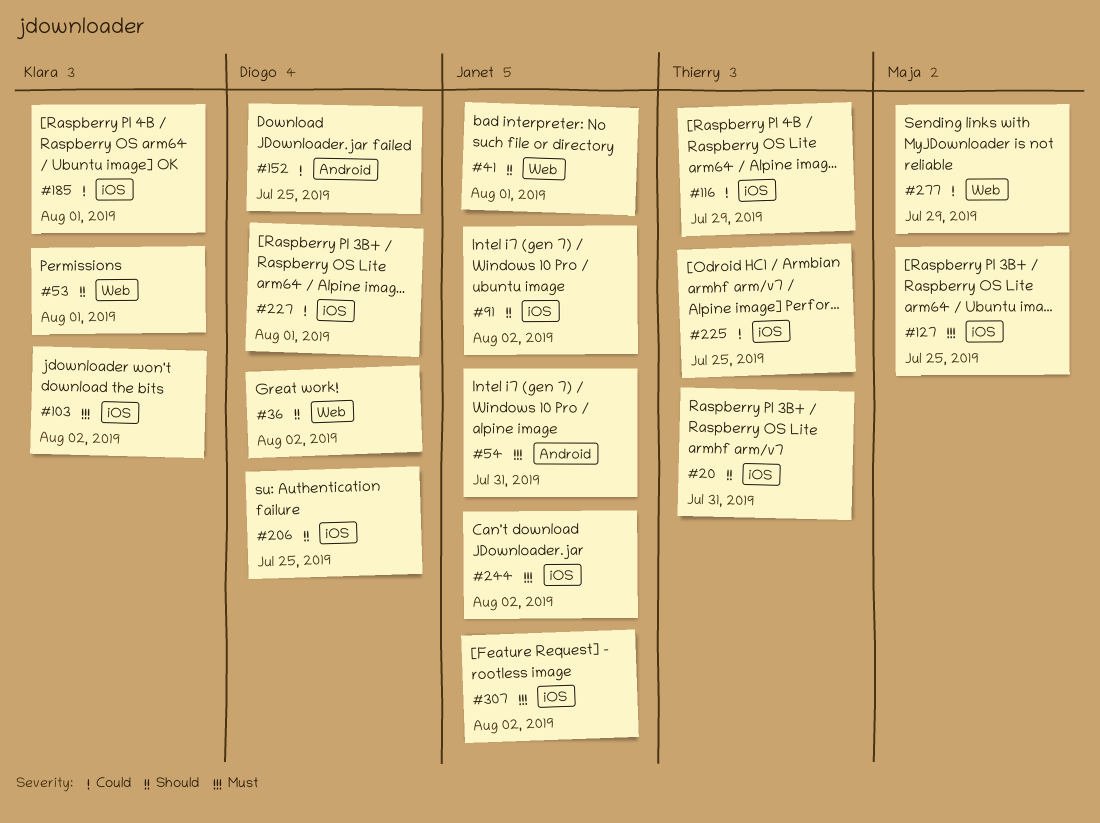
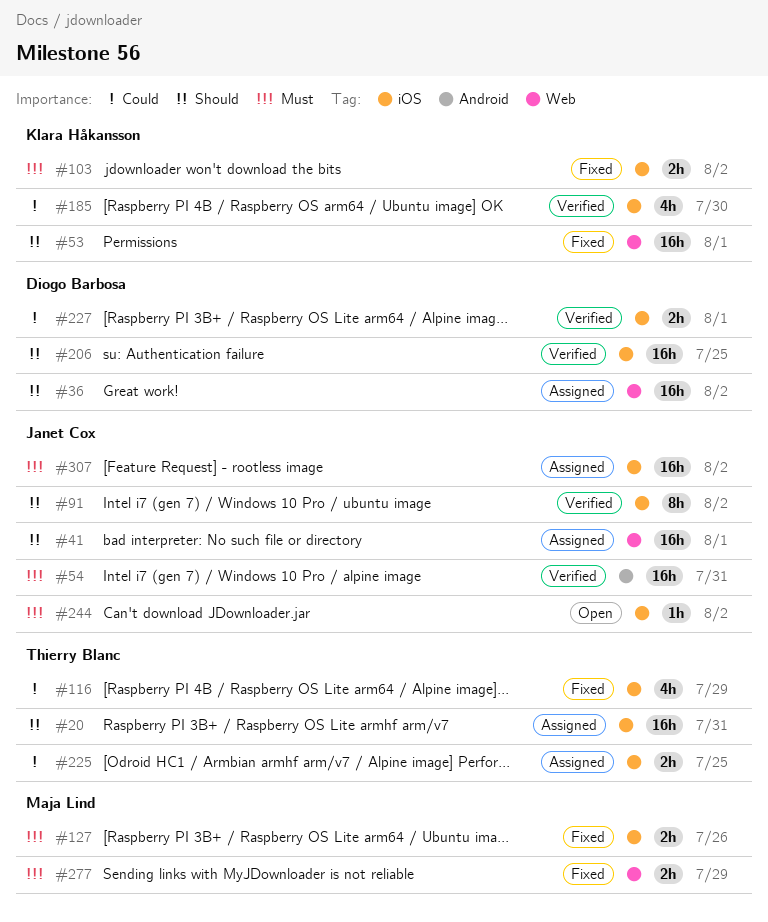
#127, due: Jul 25 -> Jul 26
#152: present -> none
#185, due: Aug 1 -> Jul 30
#277, priority: Could -> Must

